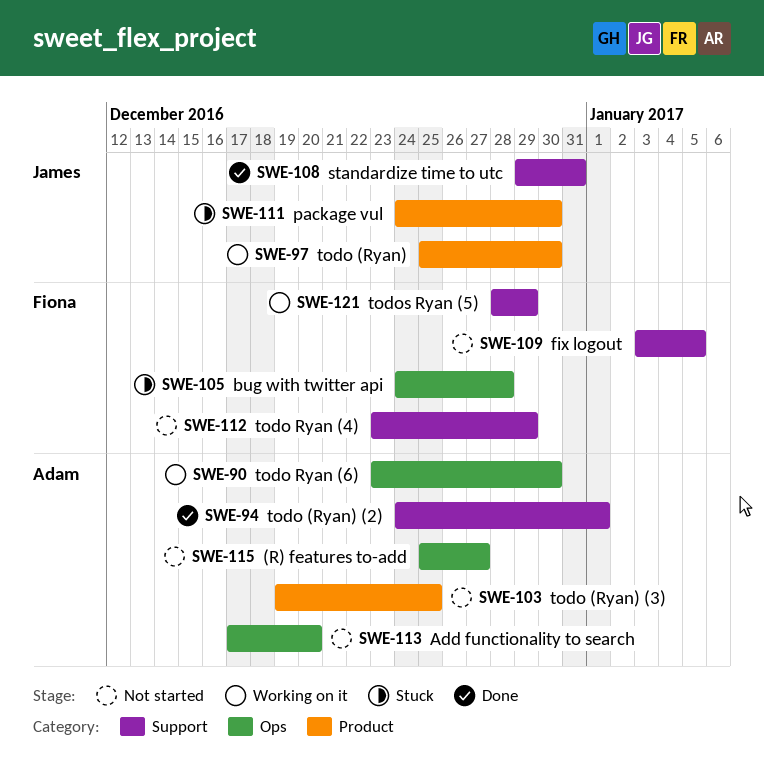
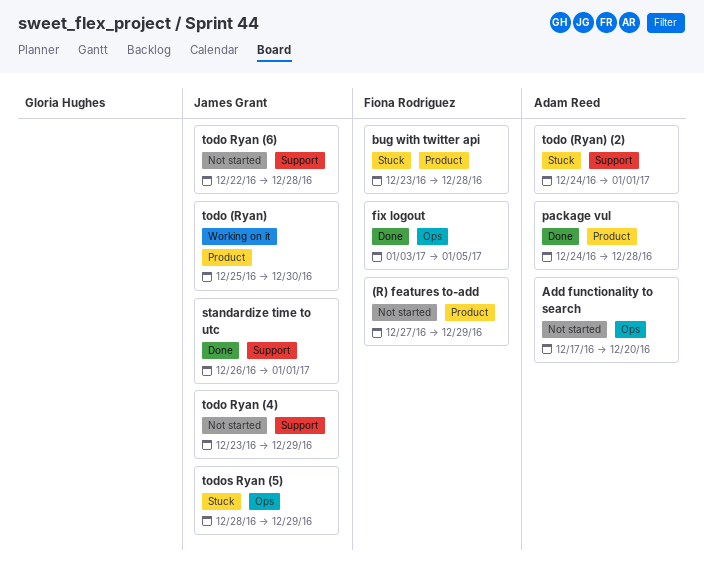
(R) features to-add, owner: Adam Reed -> Fiona Rodriguez
(R) features to-add, label: Ops -> Product
(R) features to-add, start: Dec 25 -> Dec 27
(R) features to-add, due: Dec 27 -> Dec 29
bug with twitter api, label: Ops -> Product
bug with twitter api, start: Dec 24 -> Dec 23
fix logout, status: Not started -> Done
fix logout, label: Support -> Ops
package vul, status: Stuck -> Done
package vul, owner: James Grant -> Adam Reed
package vul, due: Dec 30 -> Dec 28
standardize time to utc, start: Dec 29 -> Dec 26
standardize time to utc, due: Dec 31 -> Jan 1
todo (Ryan) (2), status: Done -> Stuck
todo (Ryan) (3): present -> none
todo Ryan (4), owner: Fiona Rodriguez -> James Grant
todo Ryan (6), status: Working on it -> Not started
todo Ryan (6), owner: Adam Reed -> James Grant
todo Ryan (6), label: Ops -> Support
todo Ryan (6), start: Dec 23 -> Dec 22
todo Ryan (6), due: Dec 30 -> Dec 28
todos Ryan (5), status: Working on it -> Stuck
todos Ryan (5), owner: Fiona Rodriguez -> James Grant
todos Ryan (5), label: Support -> Ops

